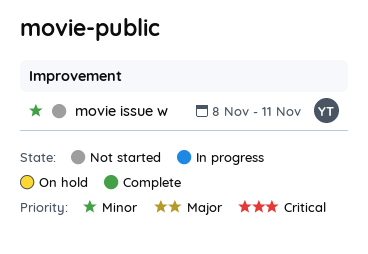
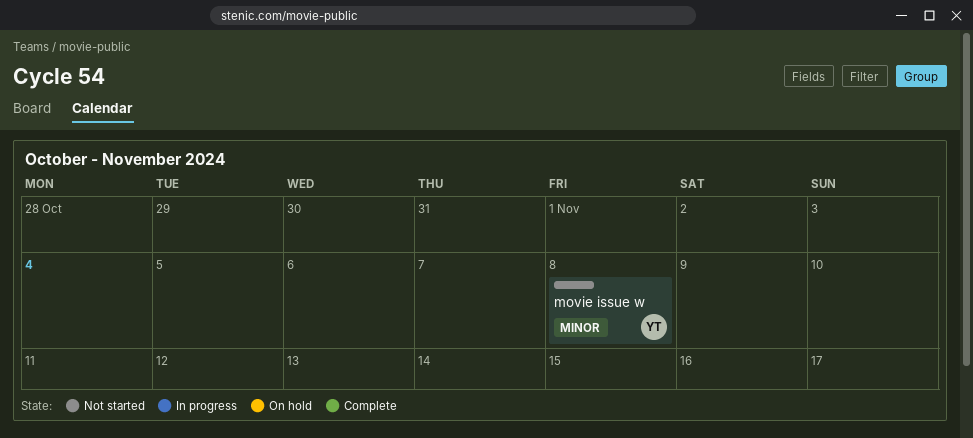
movie issue w, due: Nov 11 -> Nov 8

